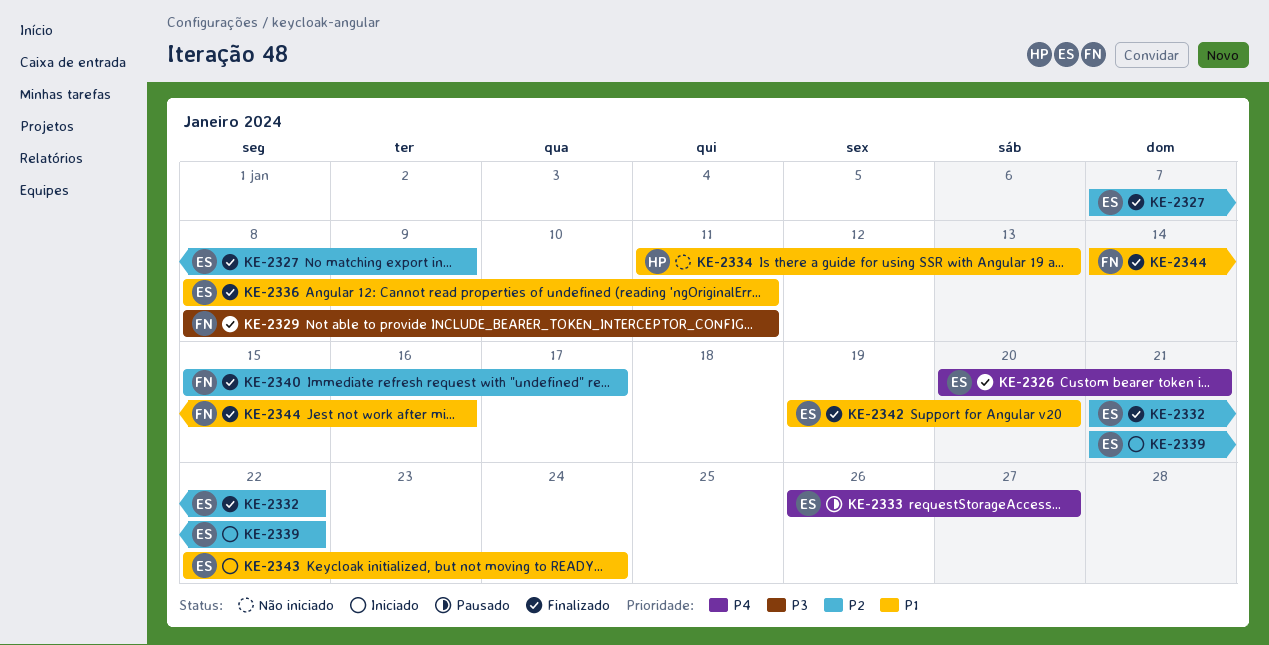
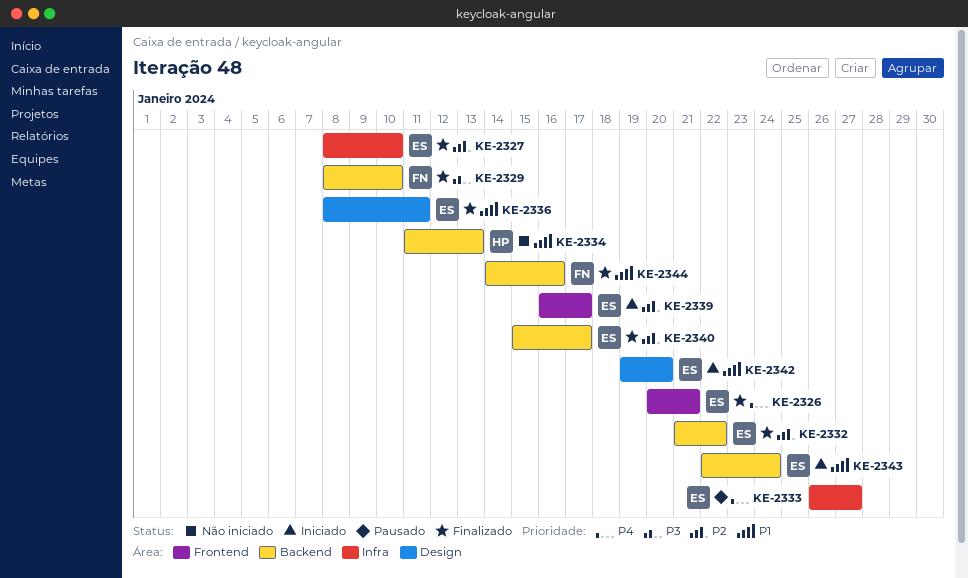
KE-2327, start: Jan 7 -> Jan 8
KE-2327, due: Jan 9 -> Jan 10
KE-2329, due: Jan 11 -> Jan 10
KE-2339, start: Jan 21 -> Jan 16
KE-2339, due: Jan 22 -> Jan 17
KE-2340, owner: FN -> ES
KE-2342, status: Finalizado -> Iniciado

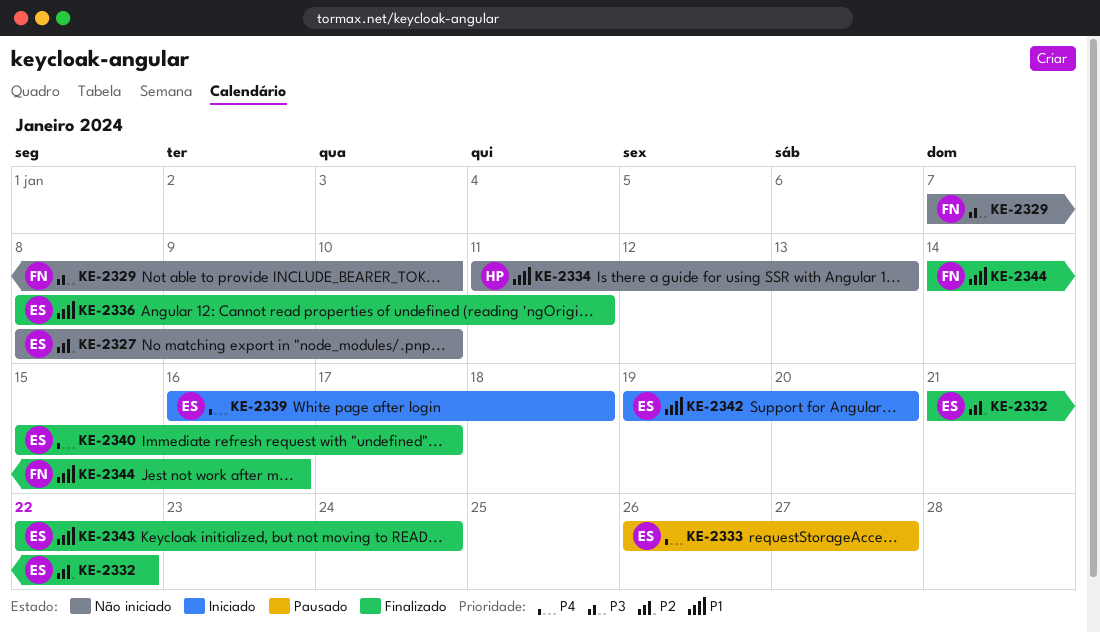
KE-2326: present -> none
KE-2327, status: Finalizado -> Não iniciado
KE-2329, status: Finalizado -> Não iniciado
KE-2329, start: Jan 8 -> Jan 7
KE-2339, priority: P2 -> P4
KE-2339, due: Jan 17 -> Jan 18
KE-2340, priority: P2 -> P4
KE-2343, status: Iniciado -> Finalizado

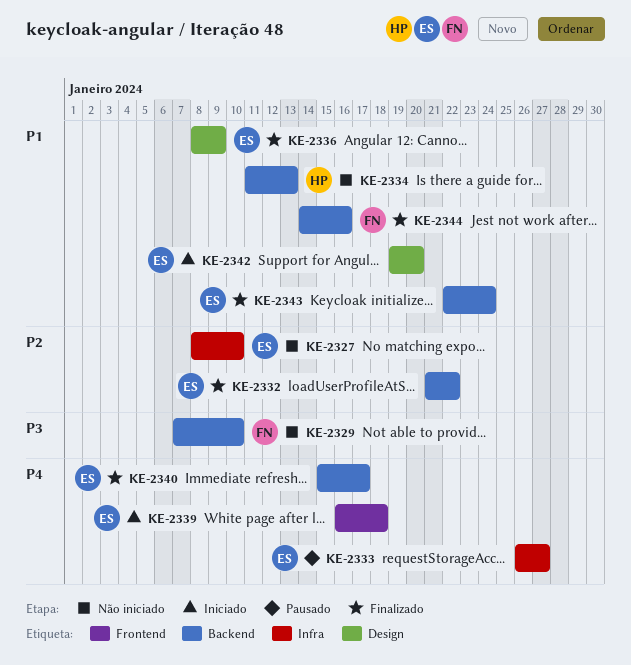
KE-2336, due: Jan 11 -> Jan 9

